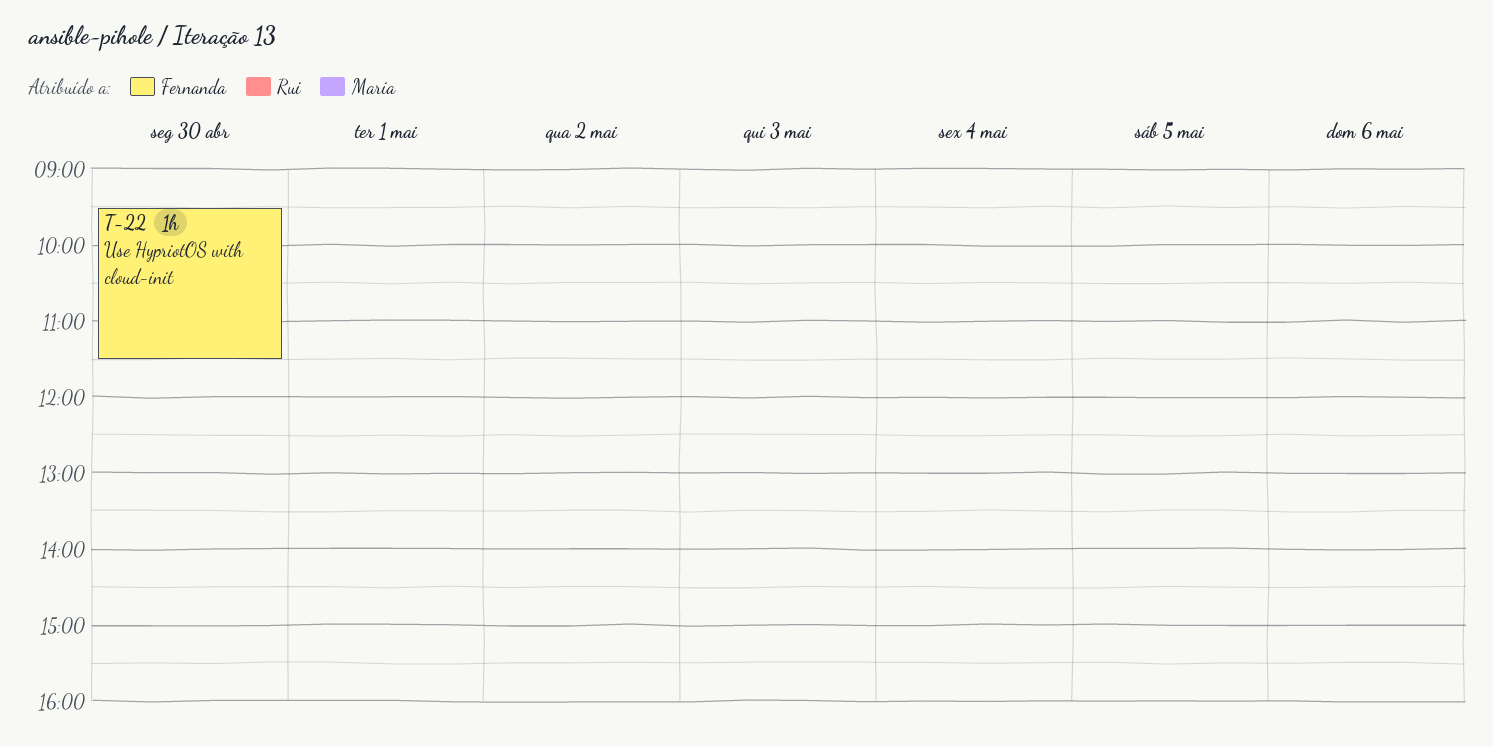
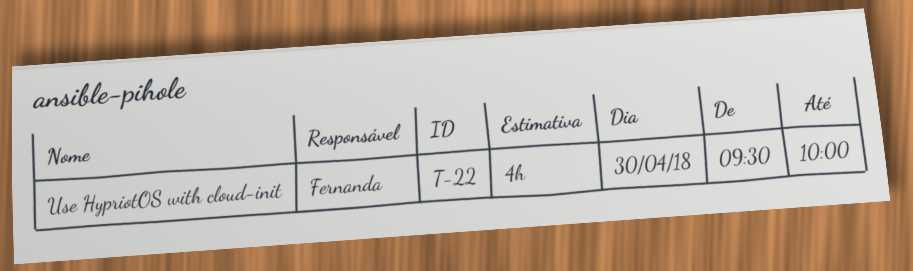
T-22, estimate: 1h -> 4h
T-22, ends: 11:30 -> 10:00

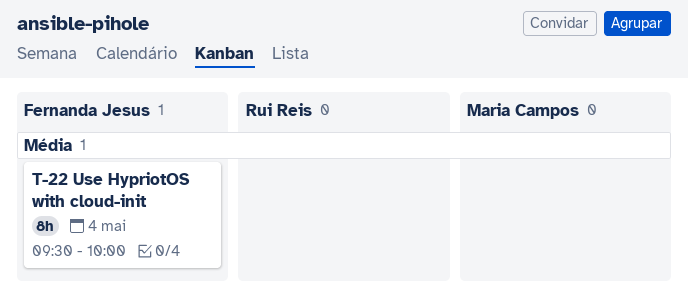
T-22, estimate: 4h -> 8h
T-22, day: Apr 30 -> May 4

